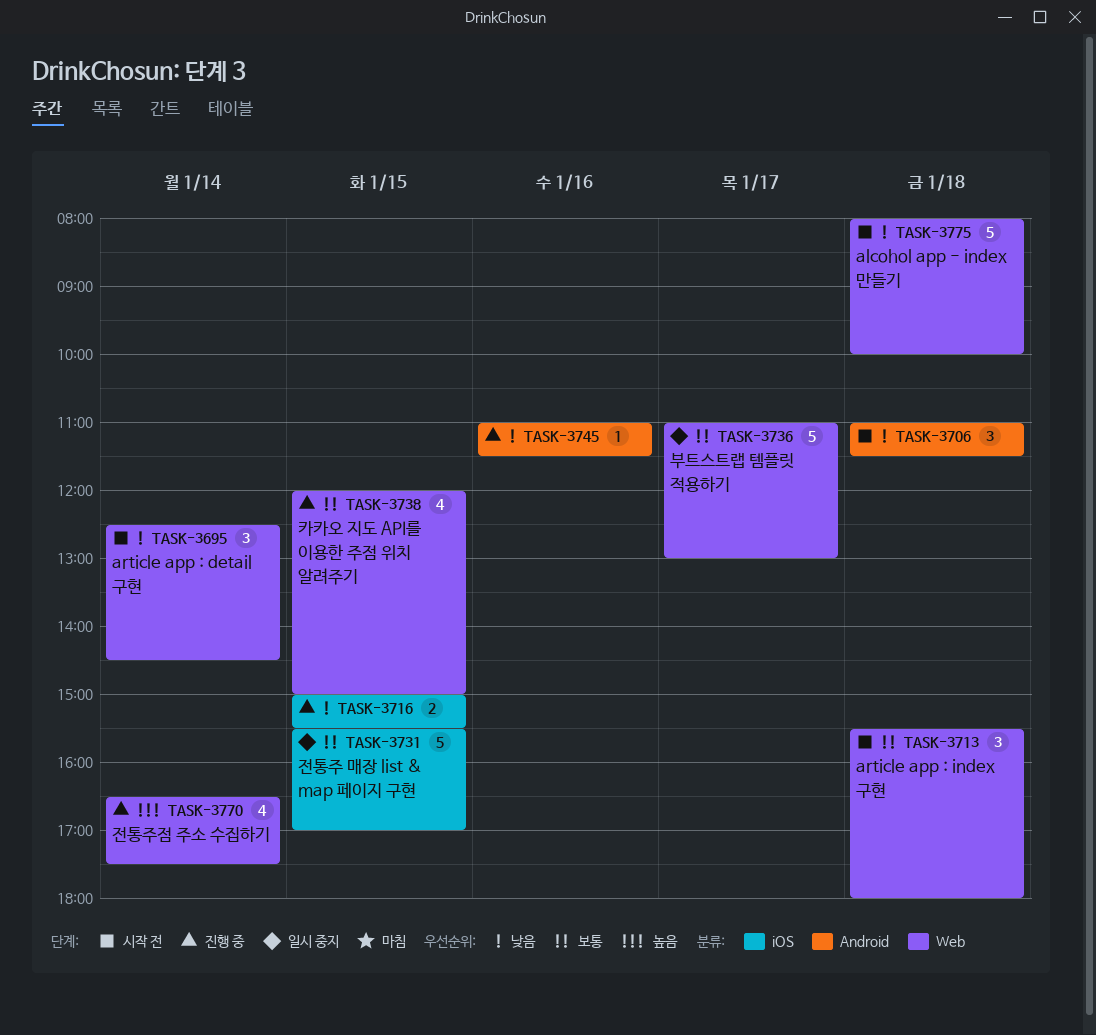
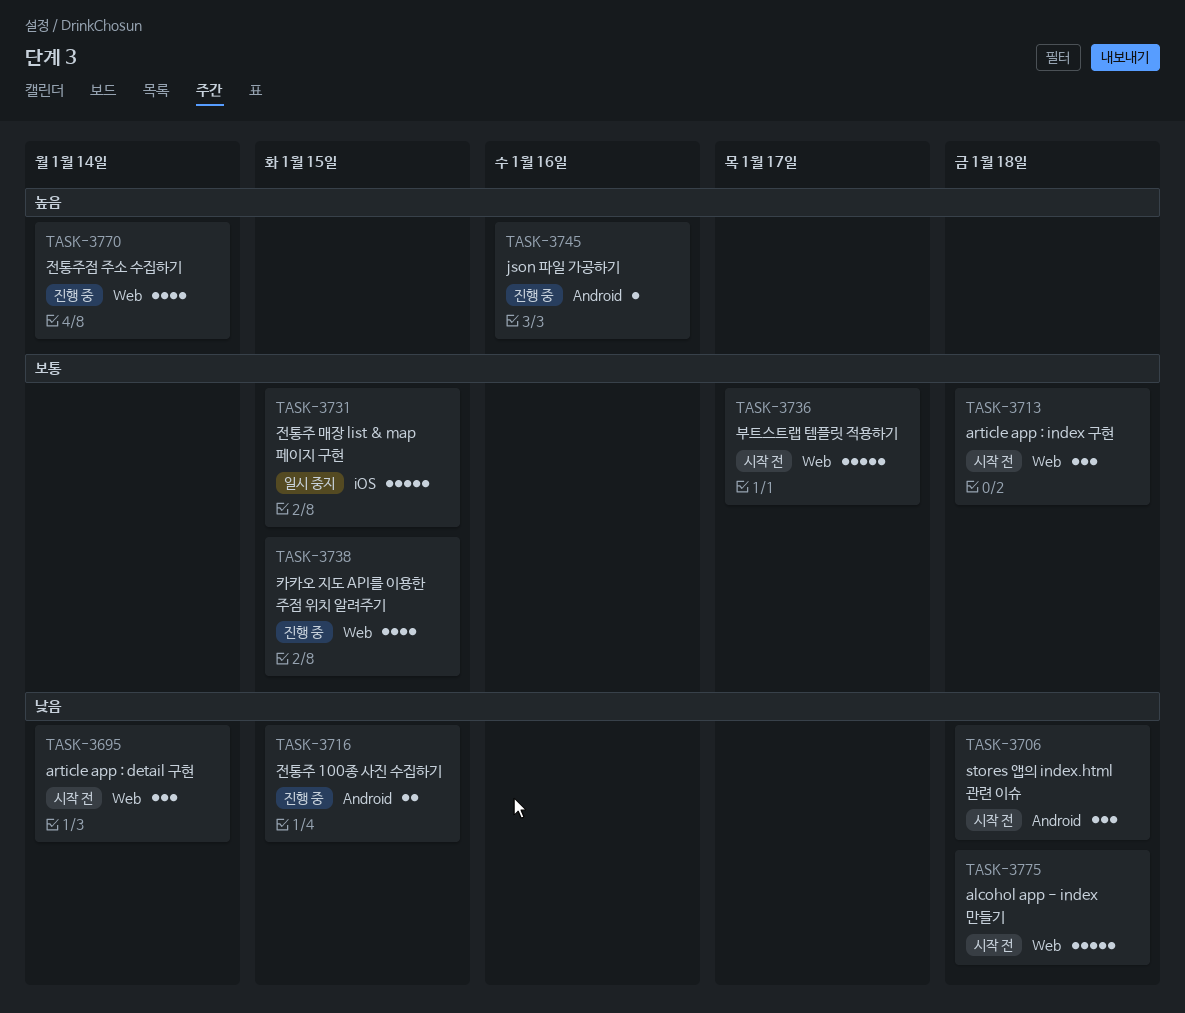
TASK-3716, label: iOS -> Android
TASK-3736, status: 일시 중지 -> 시작 전
TASK-3745, priority: 낮음 -> 높음

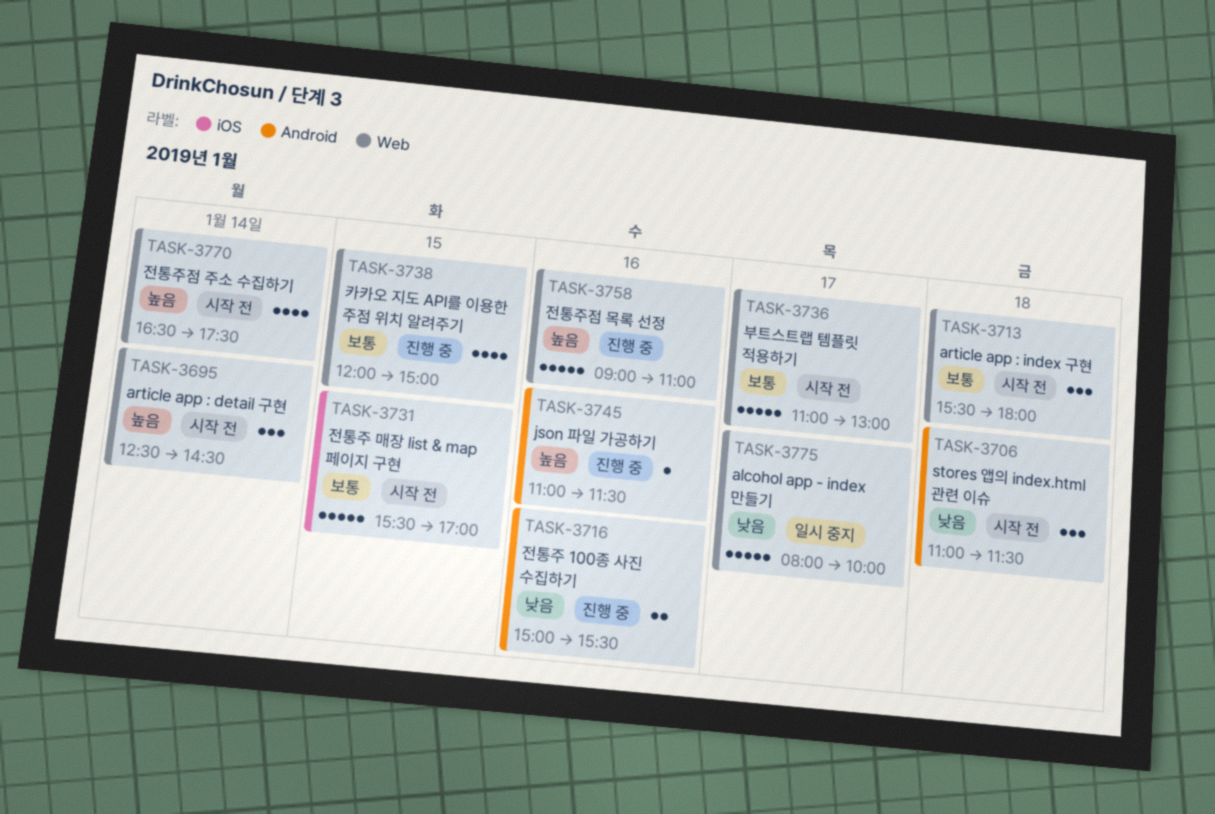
TASK-3695, priority: 낮음 -> 높음
TASK-3716, day: Jan 15 -> Jan 16
TASK-3731, status: 일시 중지 -> 시작 전
TASK-3758: none -> present
TASK-3770, status: 진행 중 -> 시작 전
TASK-3775, status: 시작 전 -> 일시 중지
TASK-3775, day: Jan 18 -> Jan 17

